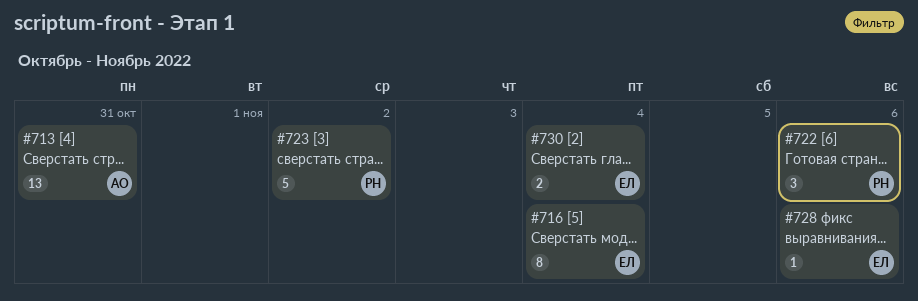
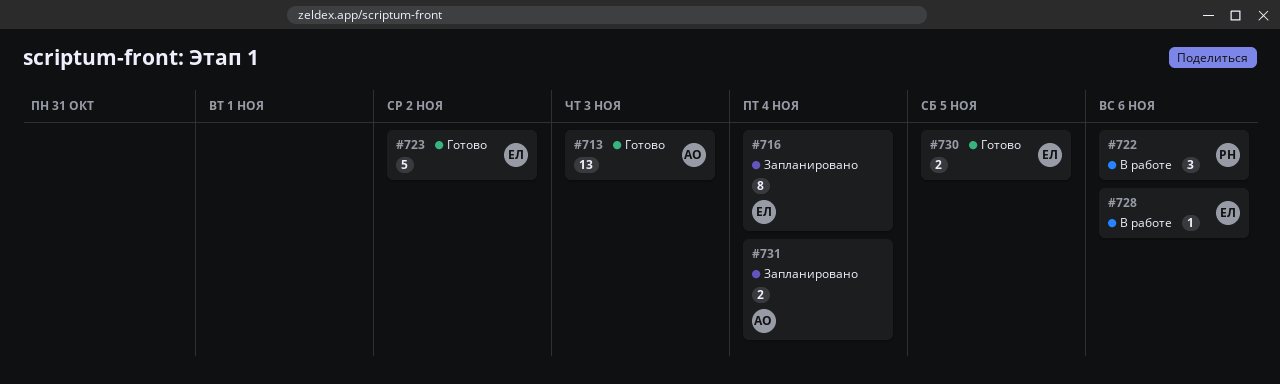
#713, due: Oct 31 -> Nov 3
#723, owner: РН -> ЕЛ
#730, due: Nov 4 -> Nov 5
#731: none -> present

